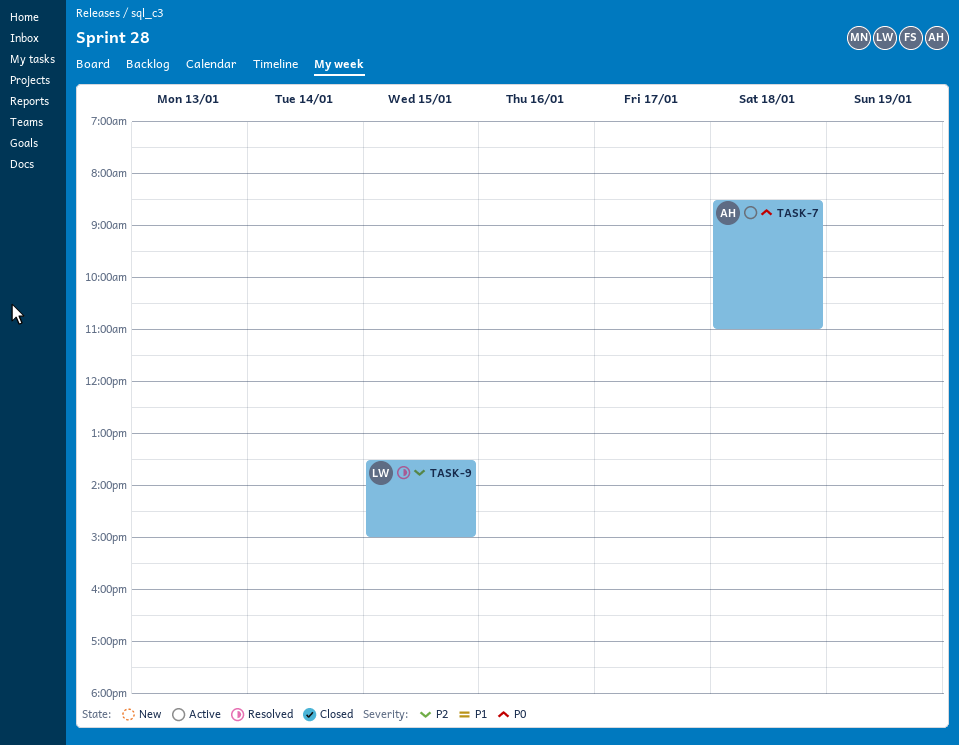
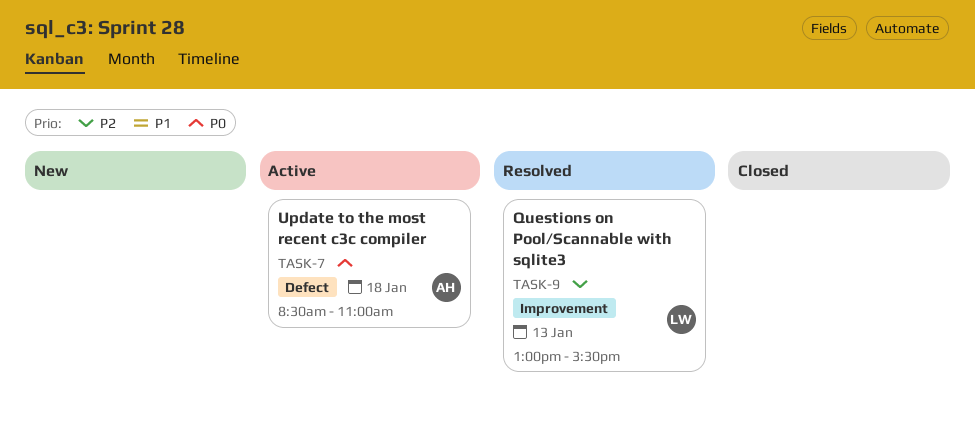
TASK-9, day: Jan 15 -> Jan 13
TASK-9, begins: 13:30 -> 13:00
TASK-9, ends: 15:00 -> 15:30

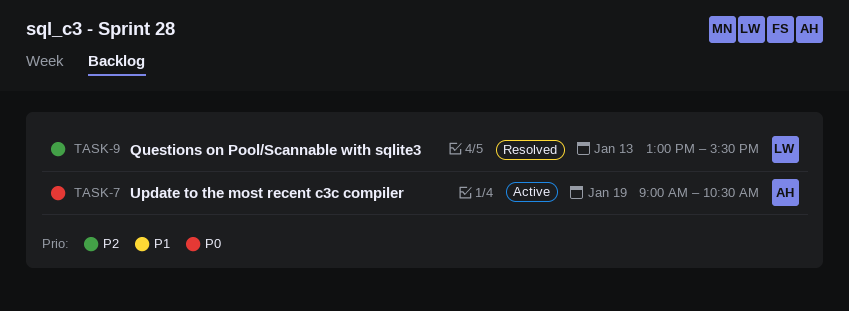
TASK-7, day: Jan 18 -> Jan 19
TASK-7, begins: 08:30 -> 09:00
TASK-7, ends: 11:00 -> 10:30

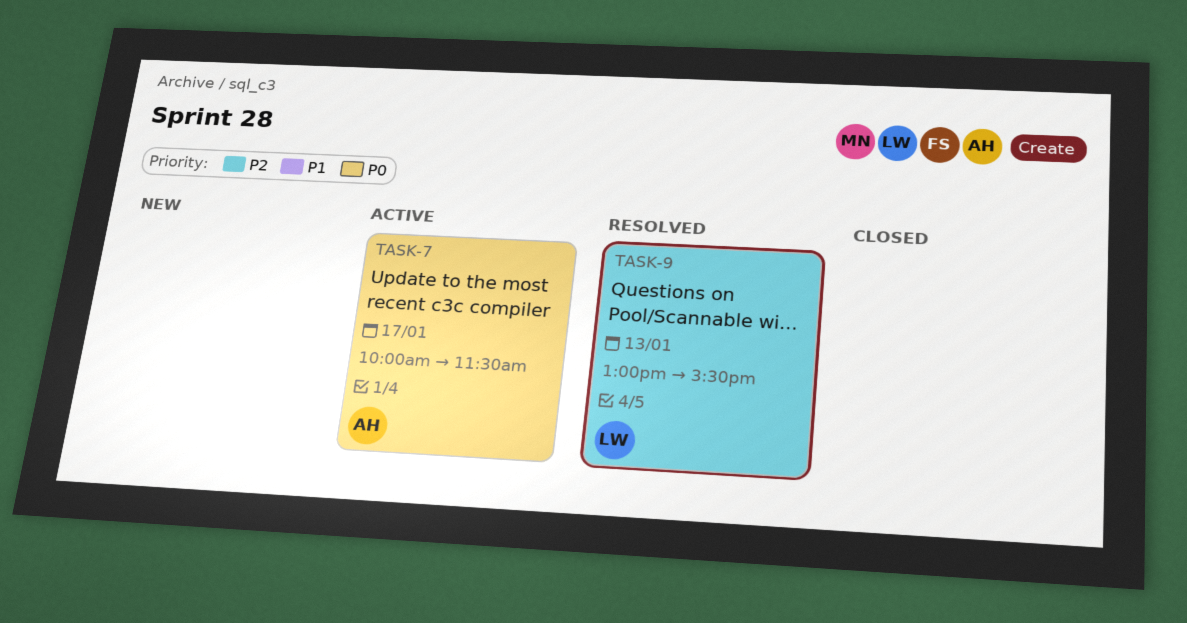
TASK-7, day: Jan 19 -> Jan 17
TASK-7, begins: 09:00 -> 10:00
TASK-7, ends: 10:30 -> 11:30

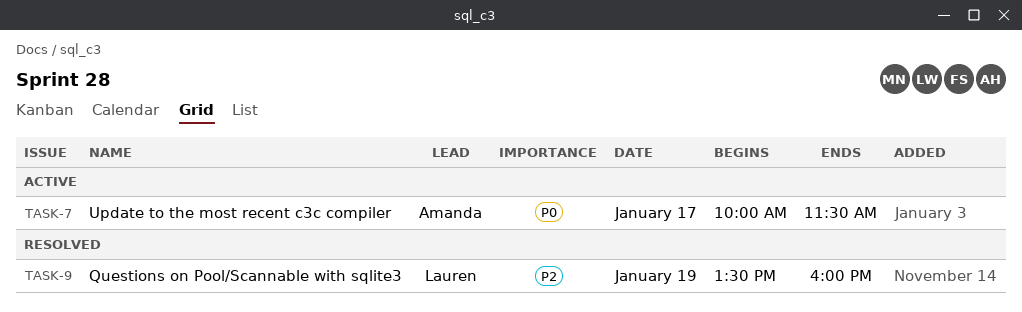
TASK-9, day: Jan 13 -> Jan 19
TASK-9, begins: 13:00 -> 13:30
TASK-9, ends: 15:30 -> 16:00

